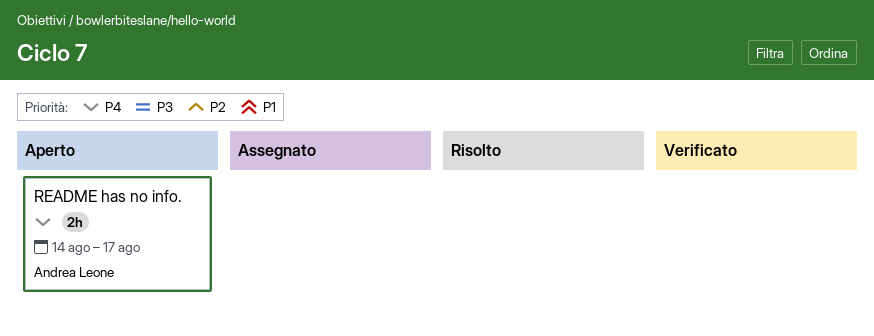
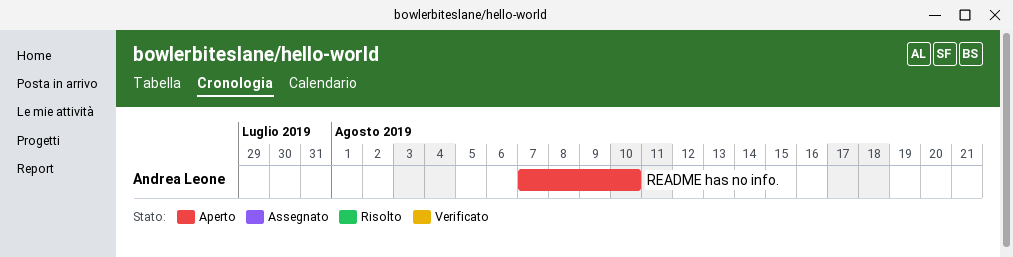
README has no info., start: Aug 14 -> Aug 7
README has no info., due: Aug 17 -> Aug 10

